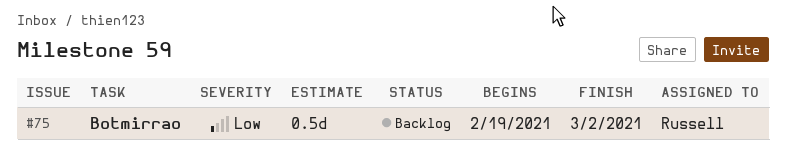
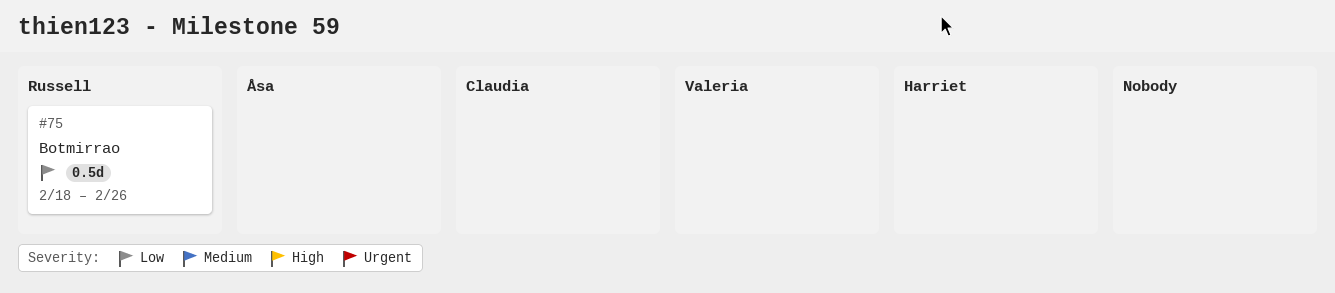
#75, start: Feb 19 -> Feb 18
#75, due: Mar 2 -> Feb 26

